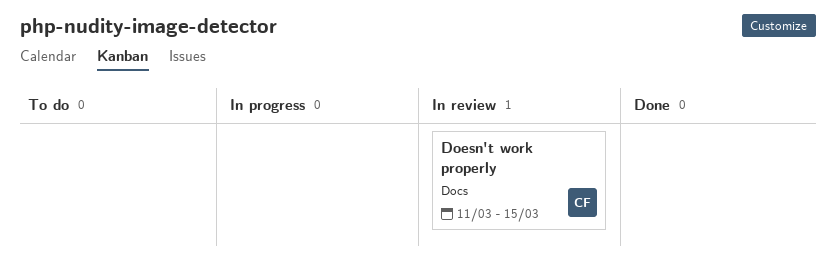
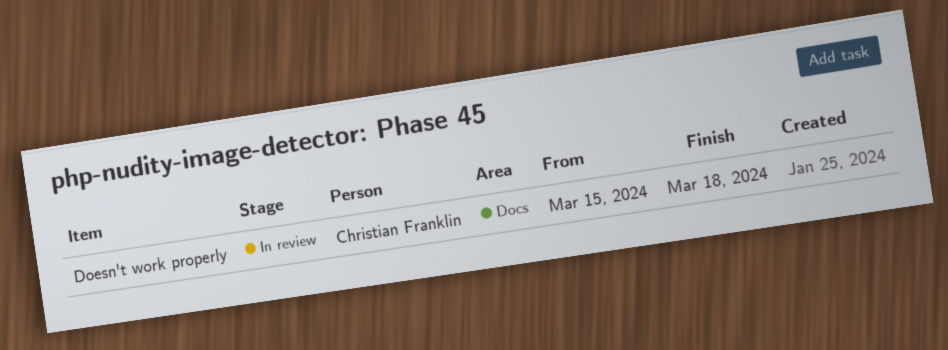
Doesn't work properly, start: Mar 11 -> Mar 15
Doesn't work properly, due: Mar 15 -> Mar 18

